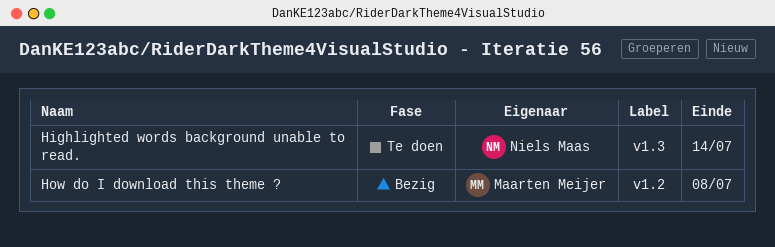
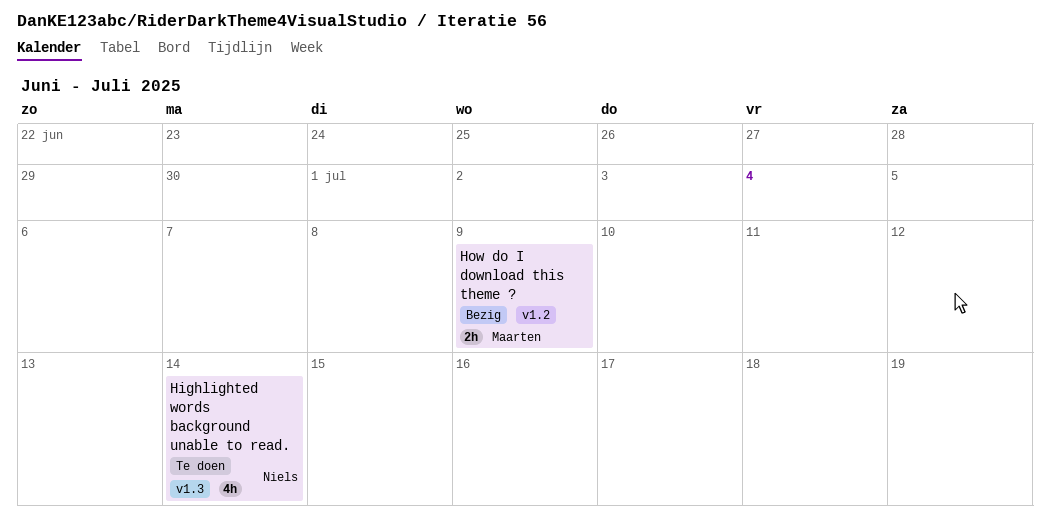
How do I download this theme ?, due: Jul 8 -> Jul 9

